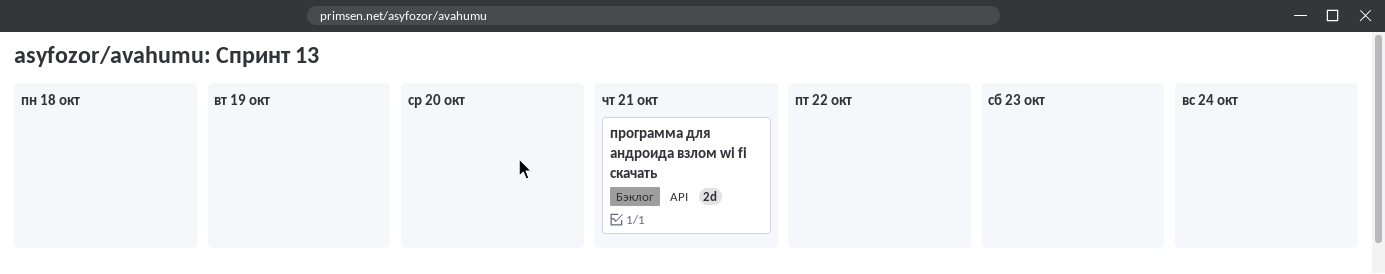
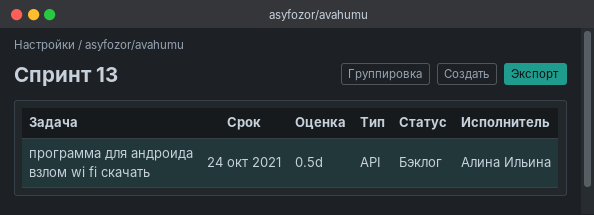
программа для андроида взлом wi fi скачать, estimate: 2d -> 0.5d
программа для андроида взлом wi fi скачать, due: Oct 21 -> Oct 24

